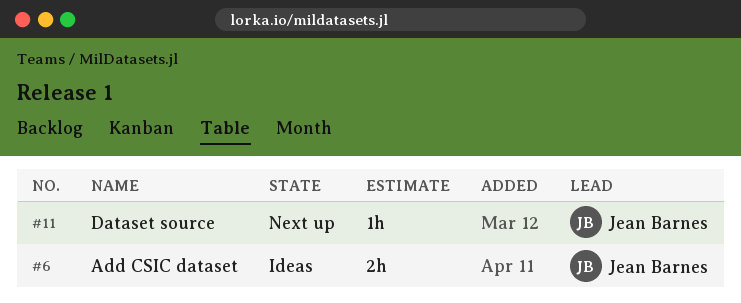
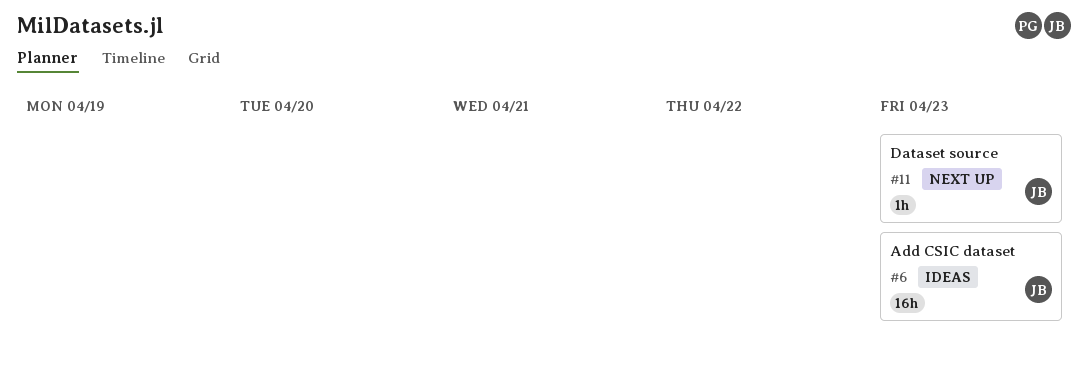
#6, estimate: 2h -> 16h

